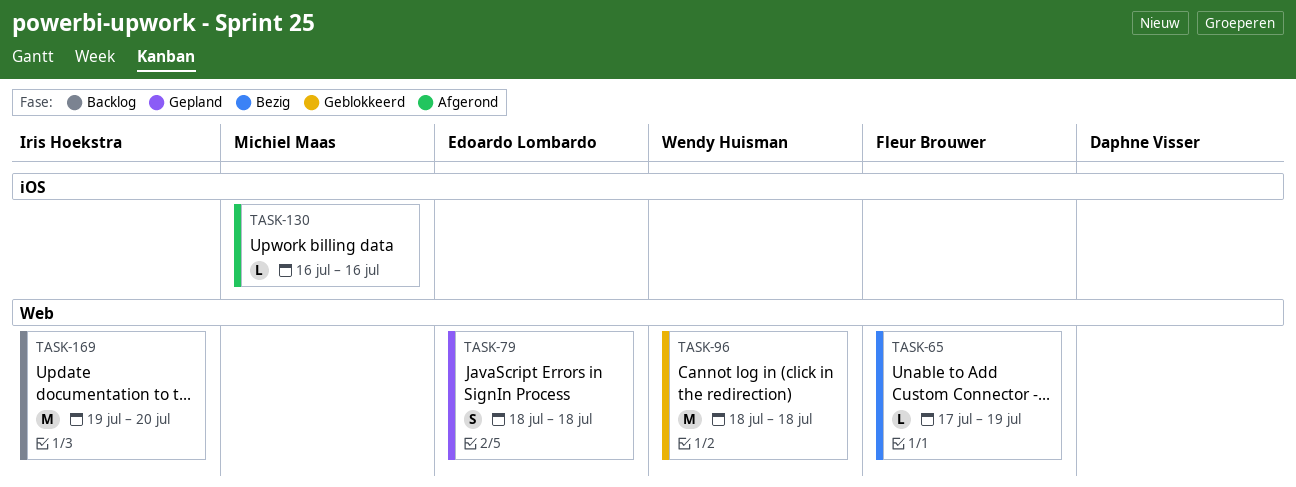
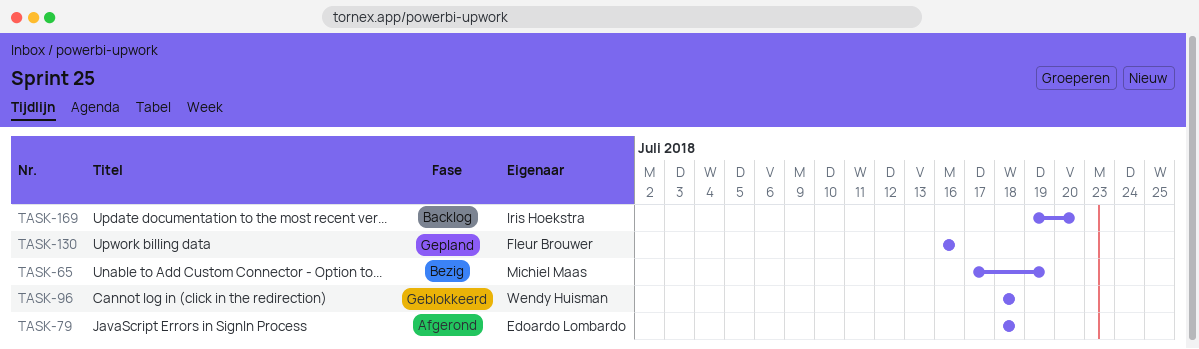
TASK-65, owner: Fleur Brouwer -> Michiel Maas
TASK-79, status: Gepland -> Afgerond
TASK-130, status: Afgerond -> Gepland
TASK-130, owner: Michiel Maas -> Fleur Brouwer

